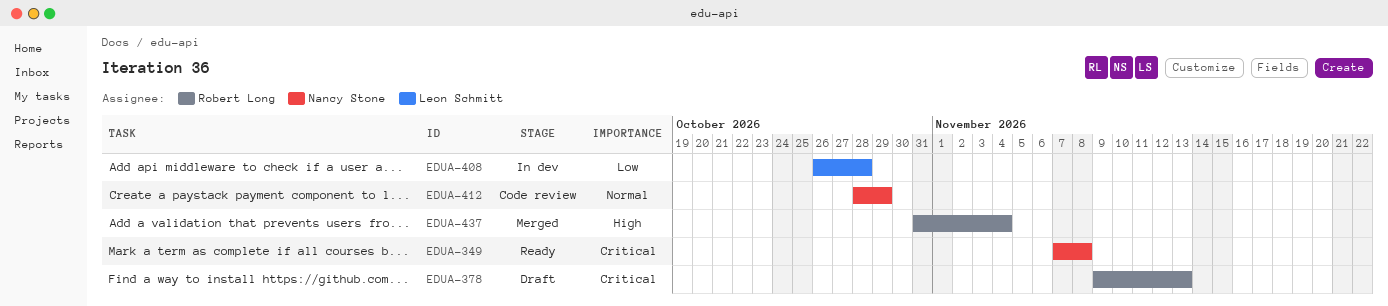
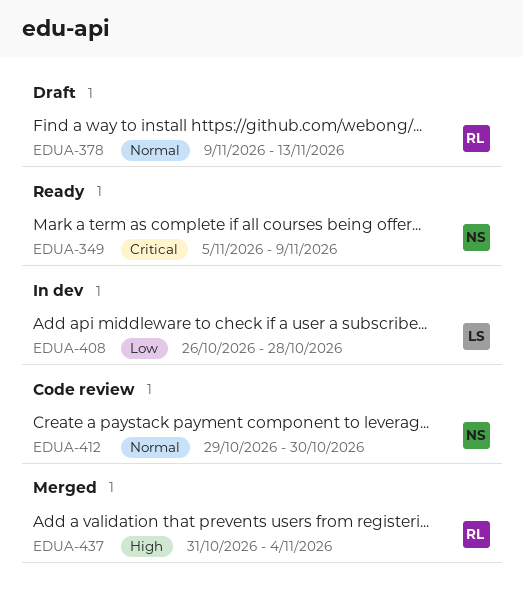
EDUA-349, start: Nov 7 -> Nov 5
EDUA-349, due: Nov 8 -> Nov 9
EDUA-378, priority: Critical -> Normal
EDUA-412, start: Oct 28 -> Oct 29
EDUA-412, due: Oct 29 -> Oct 30

